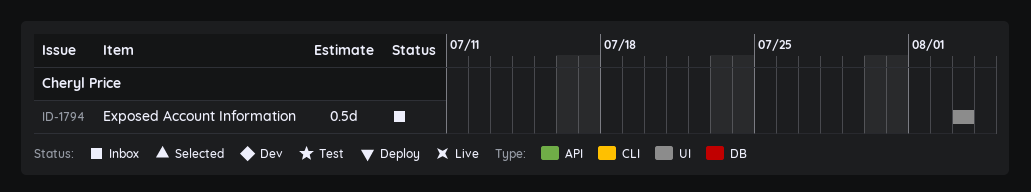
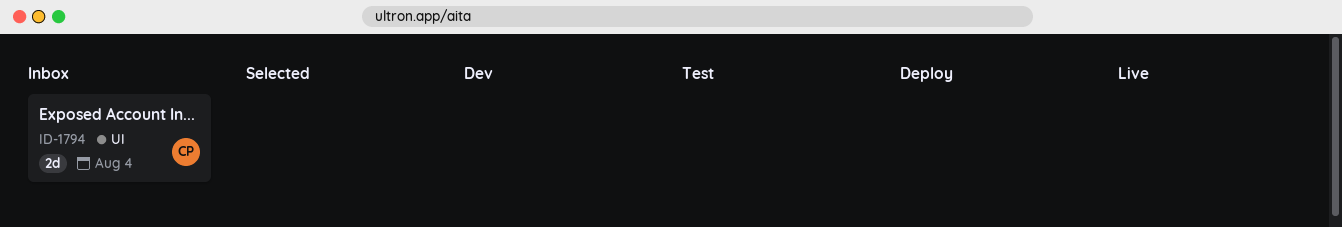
ID-1794, estimate: 0.5d -> 2d
ID-1794, due: Aug 3 -> Aug 4

